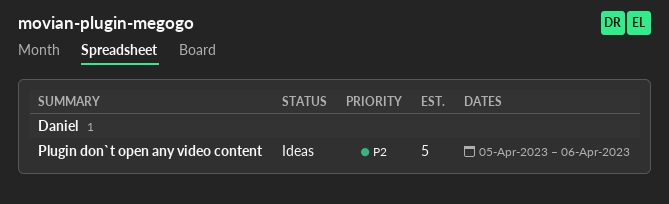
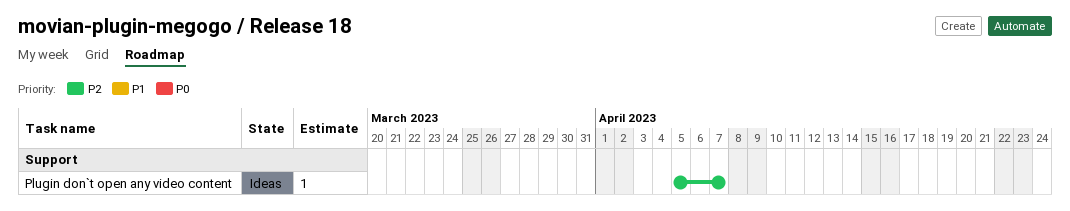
Plugin don`t open any video content, estimate: 5 -> 1
Plugin don`t open any video content, due: Apr 6 -> Apr 7

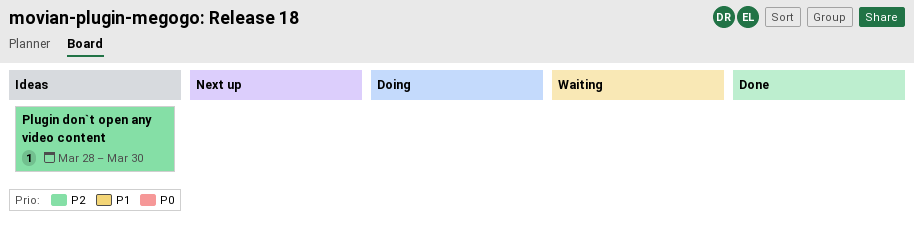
Plugin don`t open any video content, start: Apr 5 -> Mar 28
Plugin don`t open any video content, due: Apr 7 -> Mar 30

